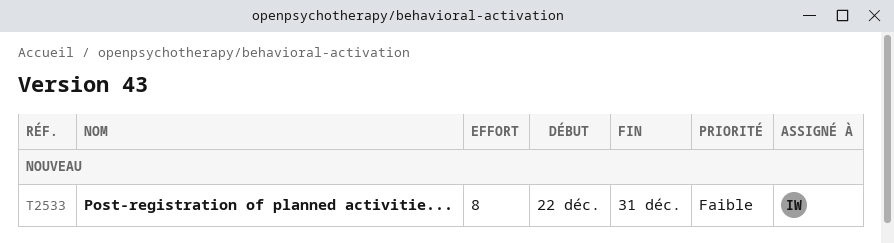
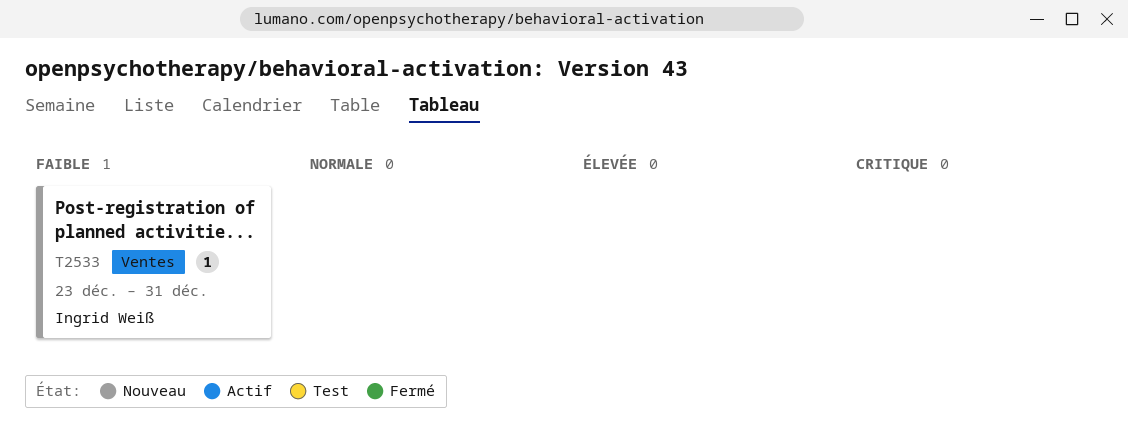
T2533, estimate: 8 -> 1
T2533, start: Dec 22 -> Dec 23

